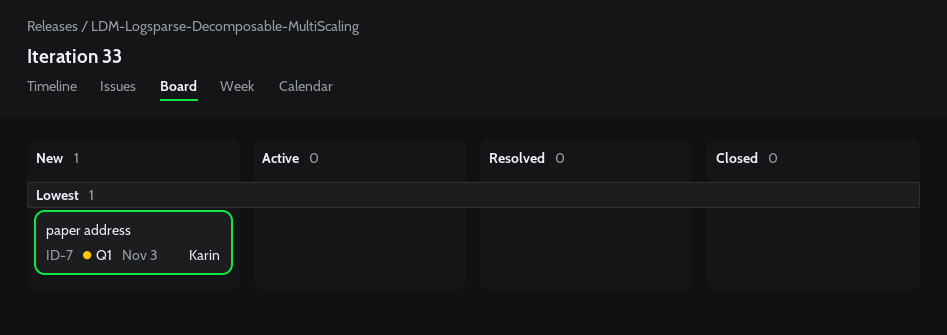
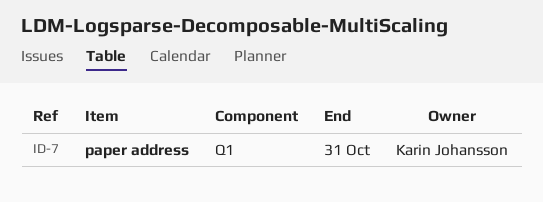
ID-7, due: Nov 3 -> Oct 31

